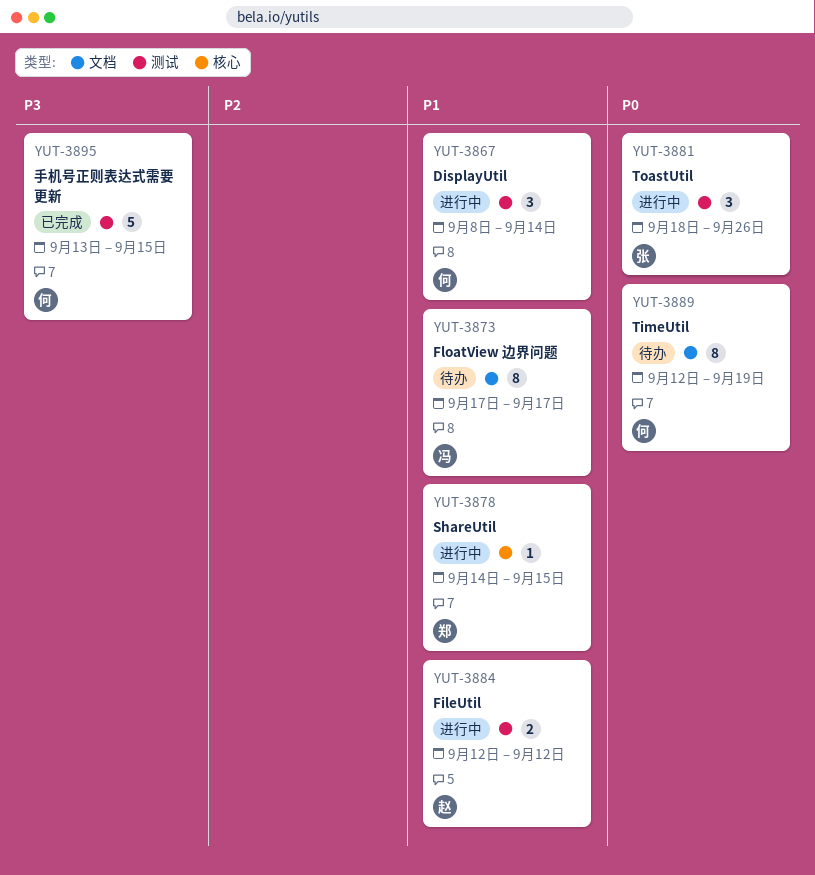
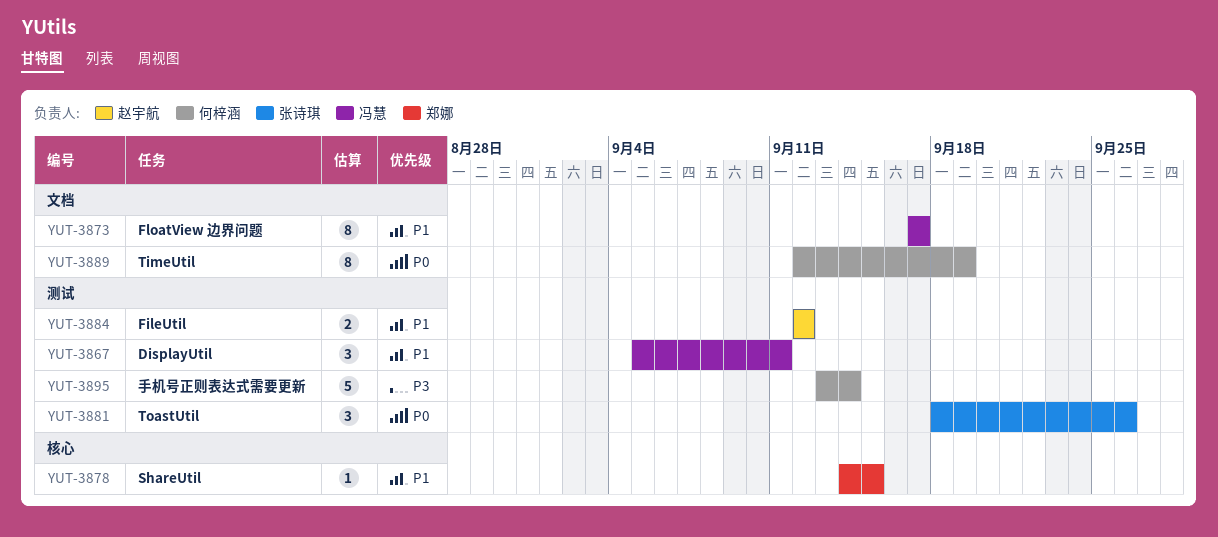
YUT-3867, owner: 何梓涵 -> 冯慧
YUT-3867, start: Sep 8 -> Sep 5
YUT-3867, due: Sep 14 -> Sep 11
YUT-3895, due: Sep 15 -> Sep 14

